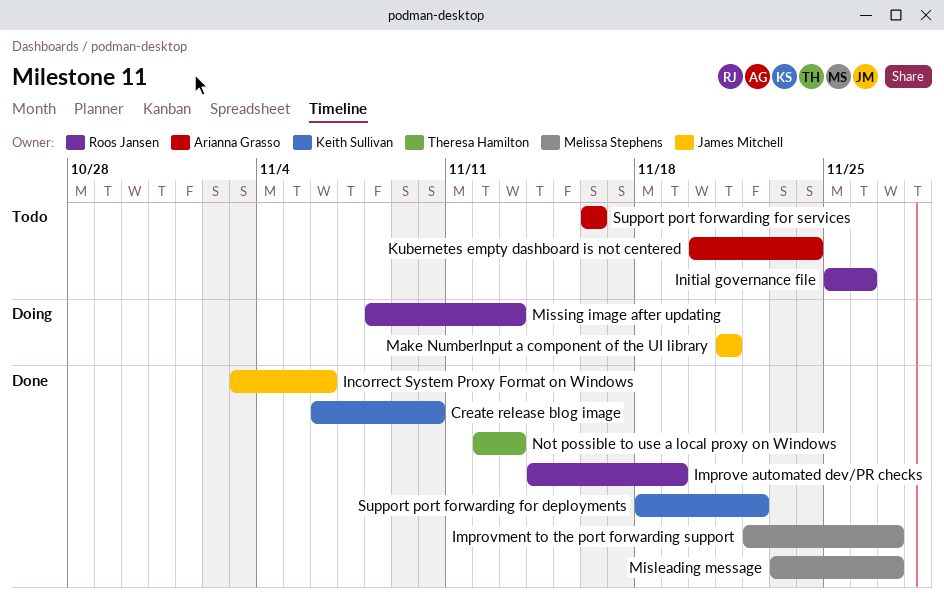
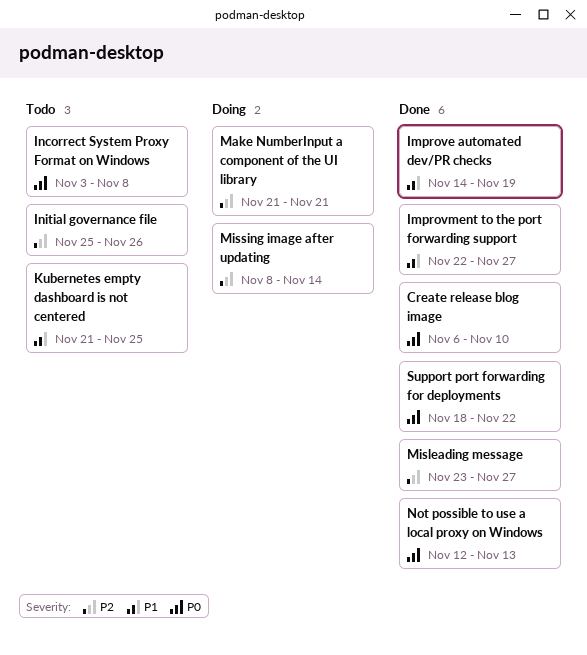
Incorrect System Proxy Format on Windows, status: Done -> Todo
Incorrect System Proxy Format on Windows, due: Nov 6 -> Nov 8
Kubernetes empty dashboard is not centered, start: Nov 20 -> Nov 21
Kubernetes empty dashboard is not centered, due: Nov 24 -> Nov 25
Missing image after updating, due: Nov 13 -> Nov 14
Support port forwarding for services: present -> none

